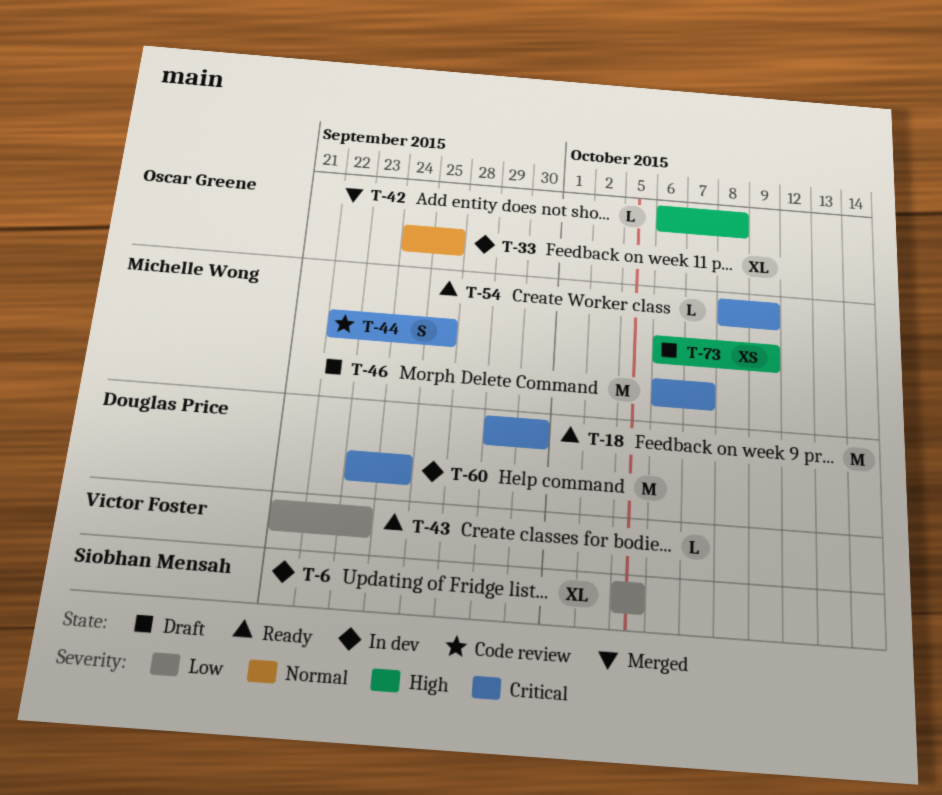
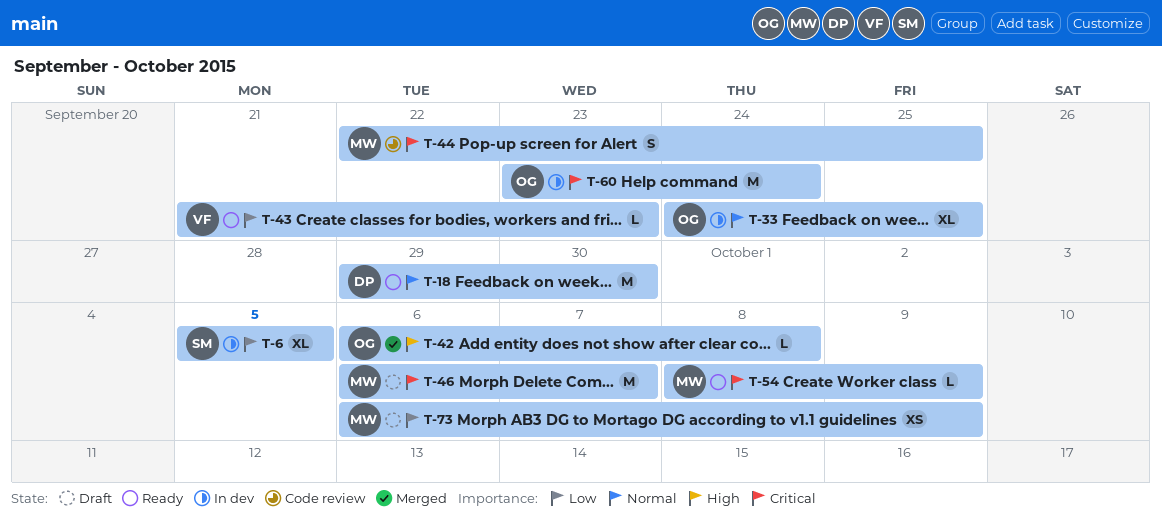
T-18, priority: Critical -> Normal
T-60, owner: Douglas Price -> Oscar Greene
T-73, priority: High -> Low

